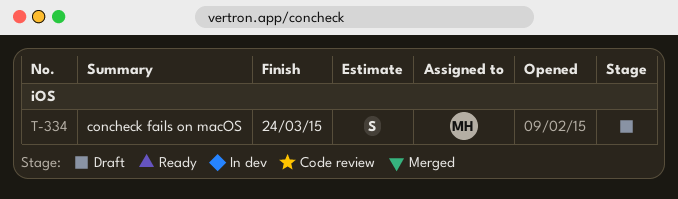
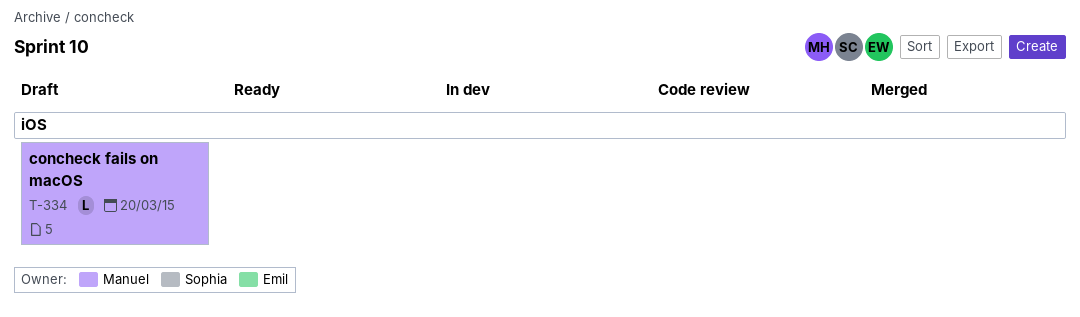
T-334, estimate: S -> L
T-334, due: Mar 24 -> Mar 20

